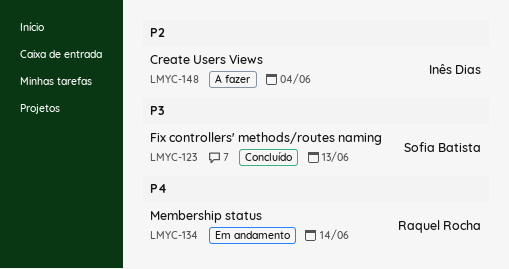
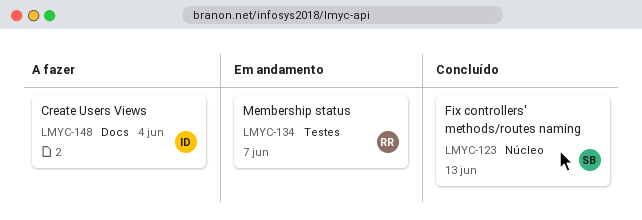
LMYC-134, due: Jun 14 -> Jun 7

